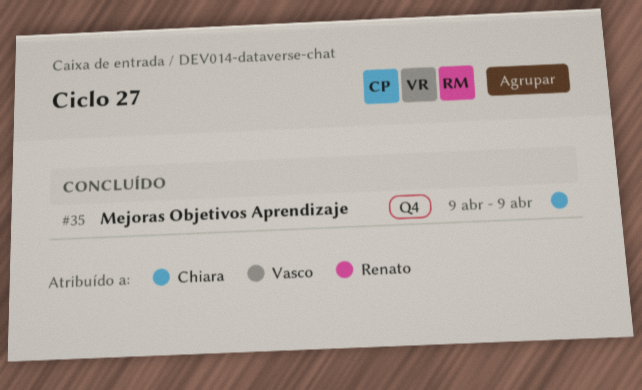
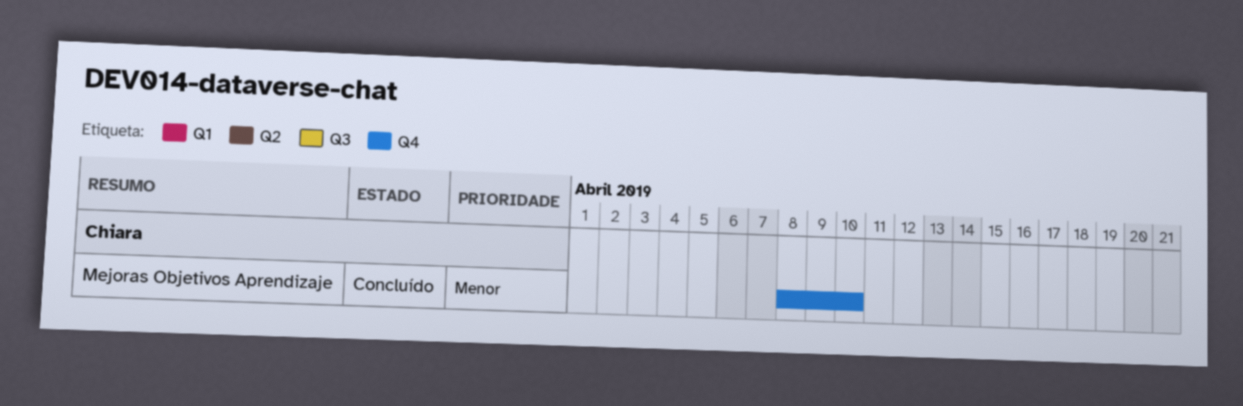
Mejoras Objetivos Aprendizaje, start: Apr 9 -> Apr 8
Mejoras Objetivos Aprendizaje, due: Apr 9 -> Apr 10

